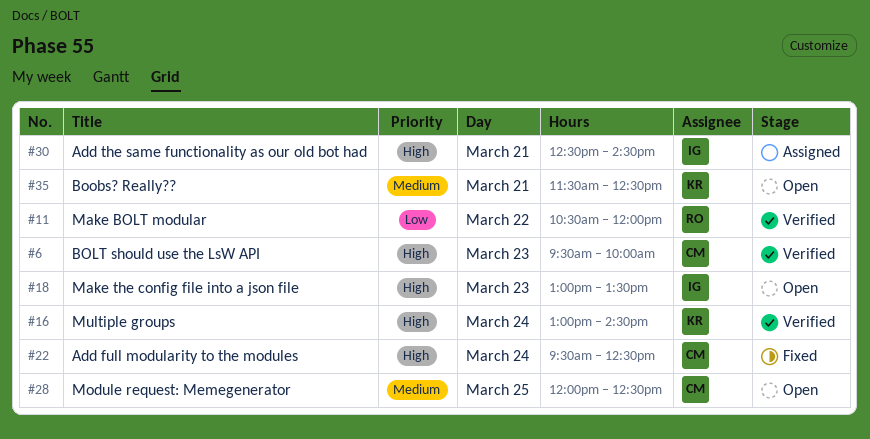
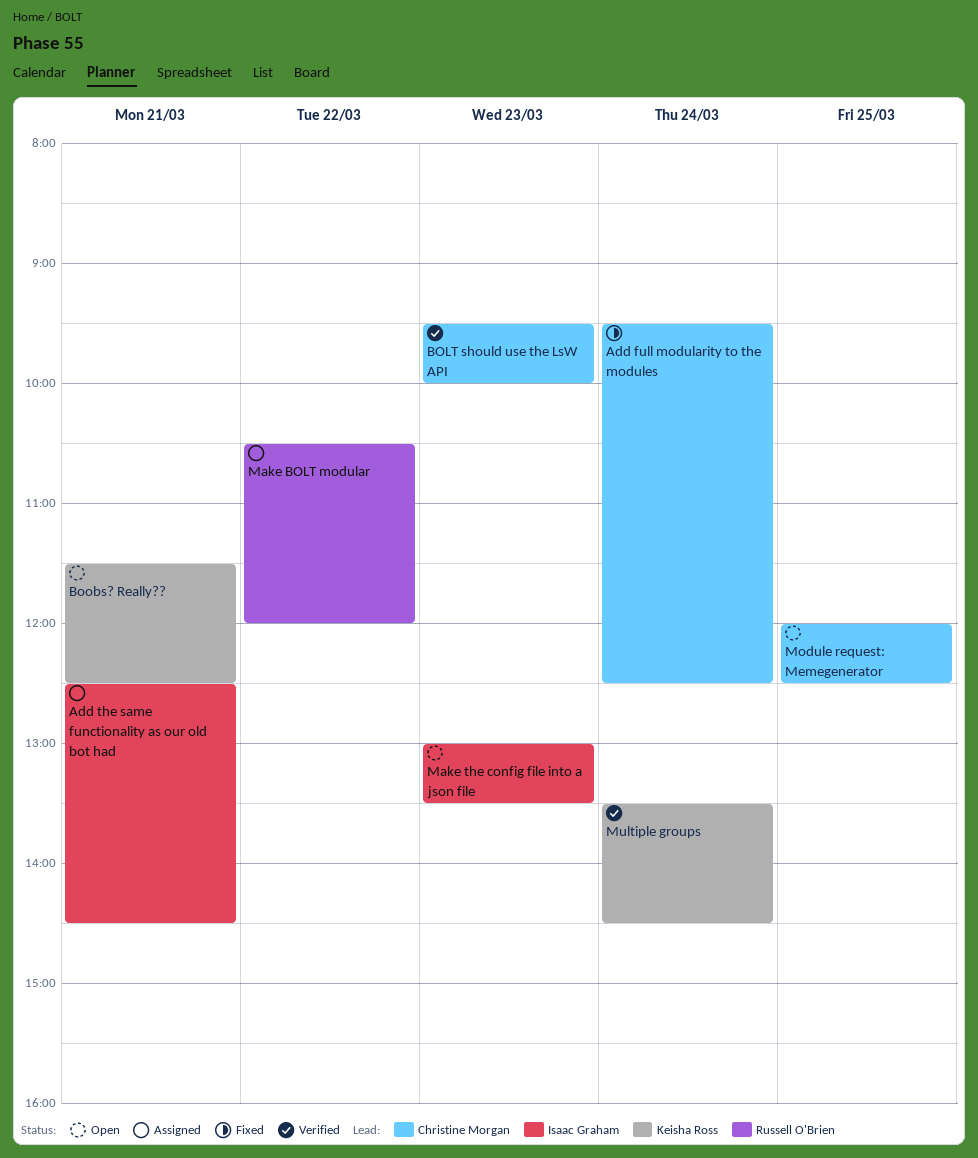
Make BOLT modular, status: Verified -> Assigned
Multiple groups, begins: 13:00 -> 13:30

